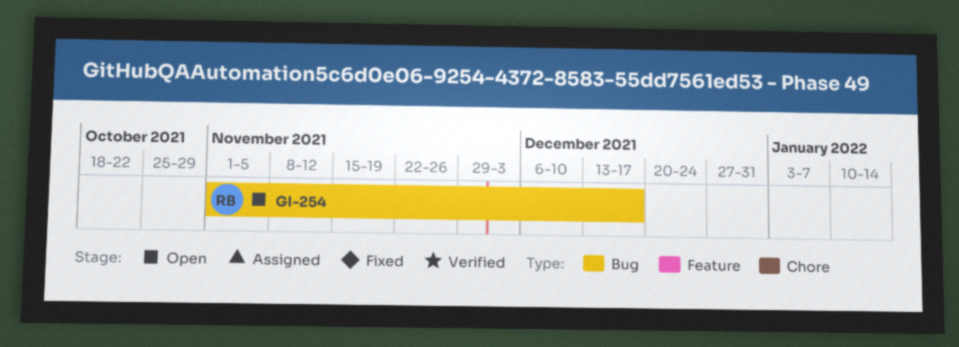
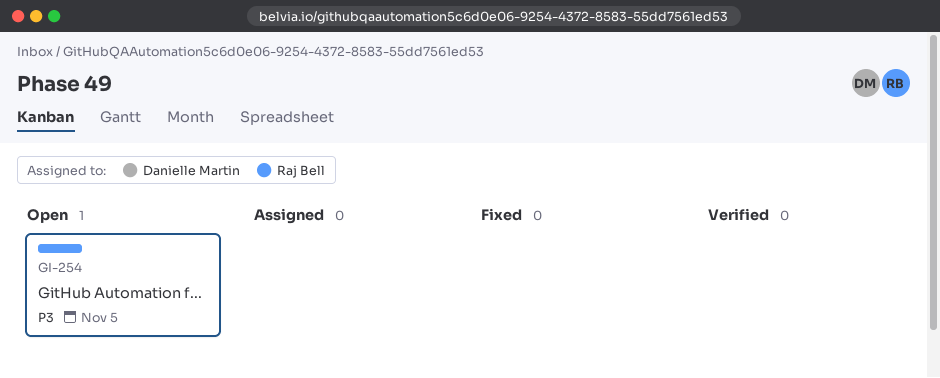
GI-254, due: Dec 17 -> Nov 5

